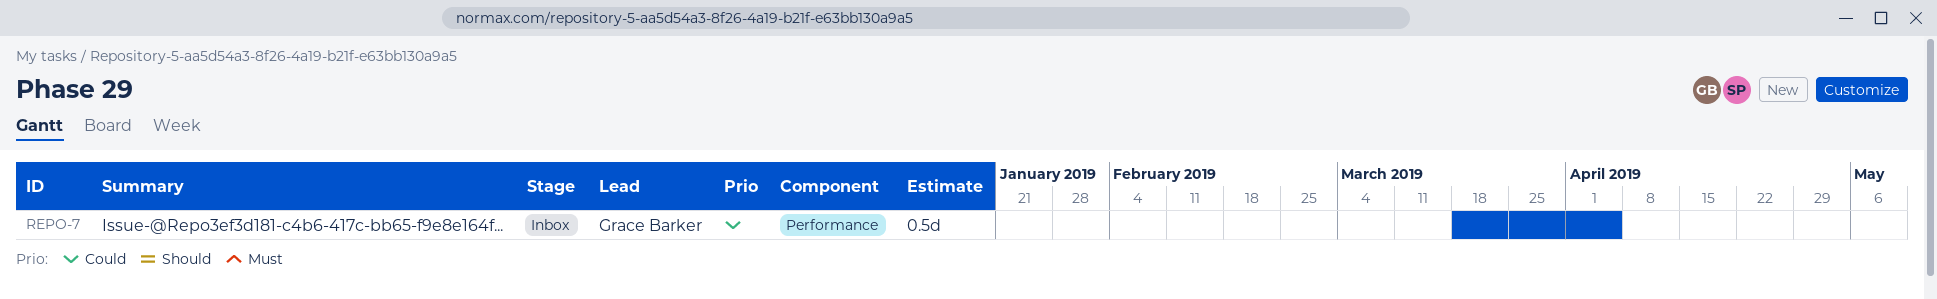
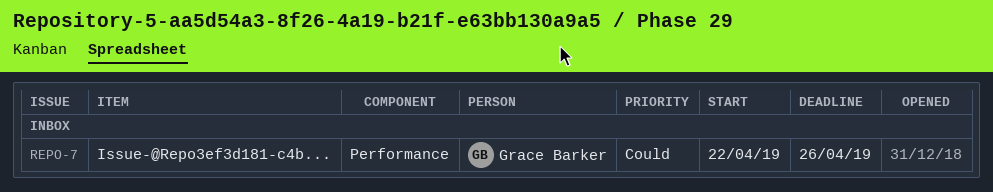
REPO-7, start: Mar 18 -> Apr 22
REPO-7, due: Apr 5 -> Apr 26

